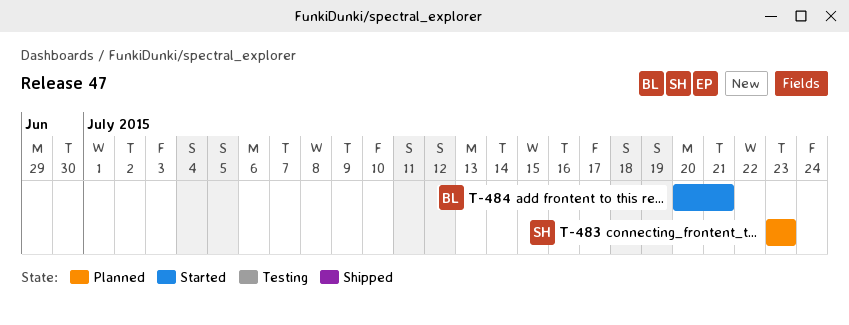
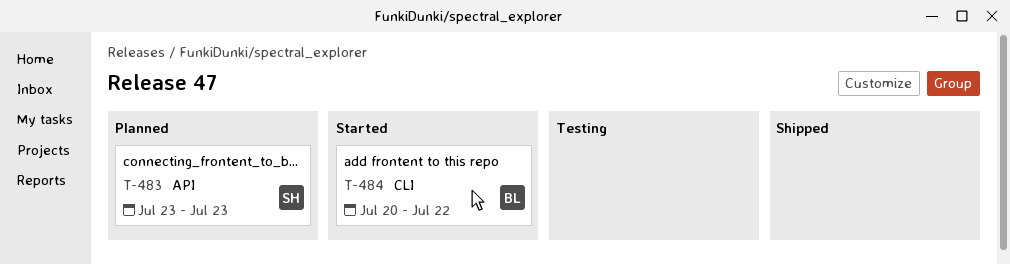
T-484, due: Jul 21 -> Jul 22

